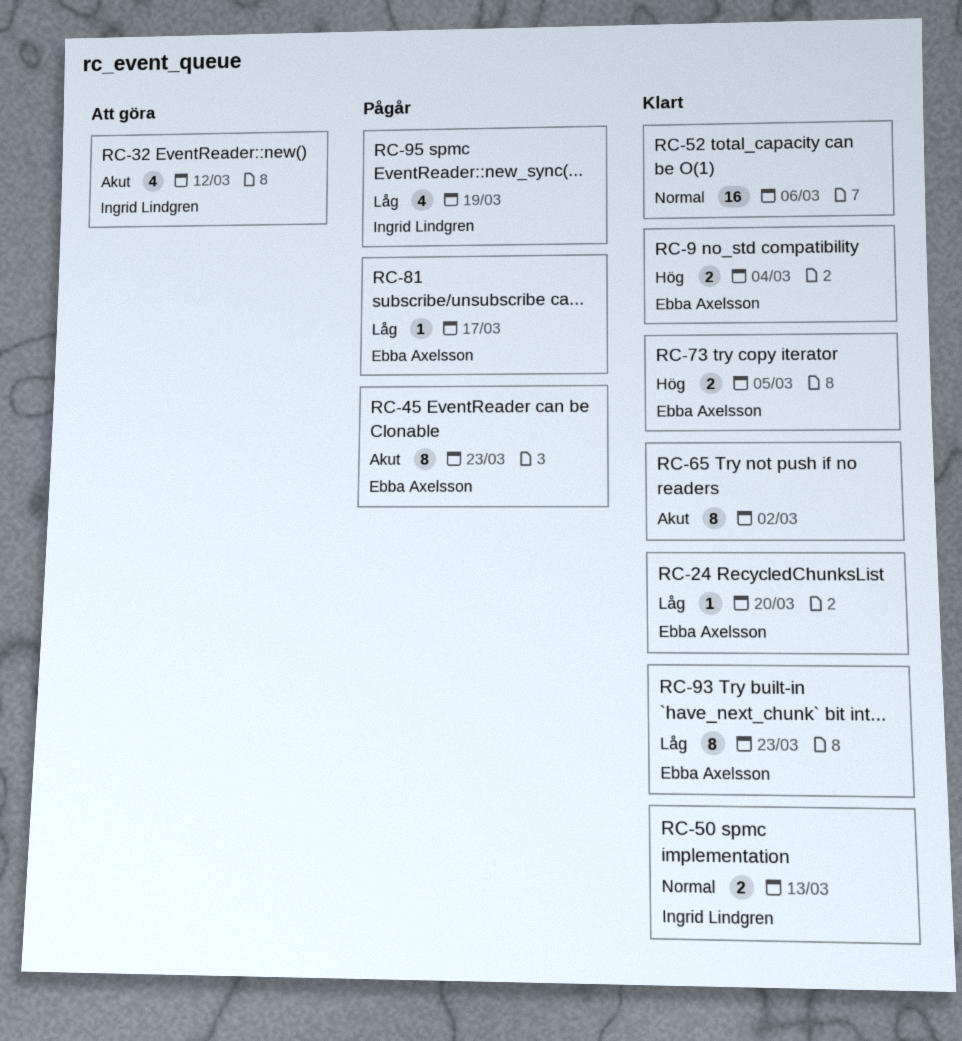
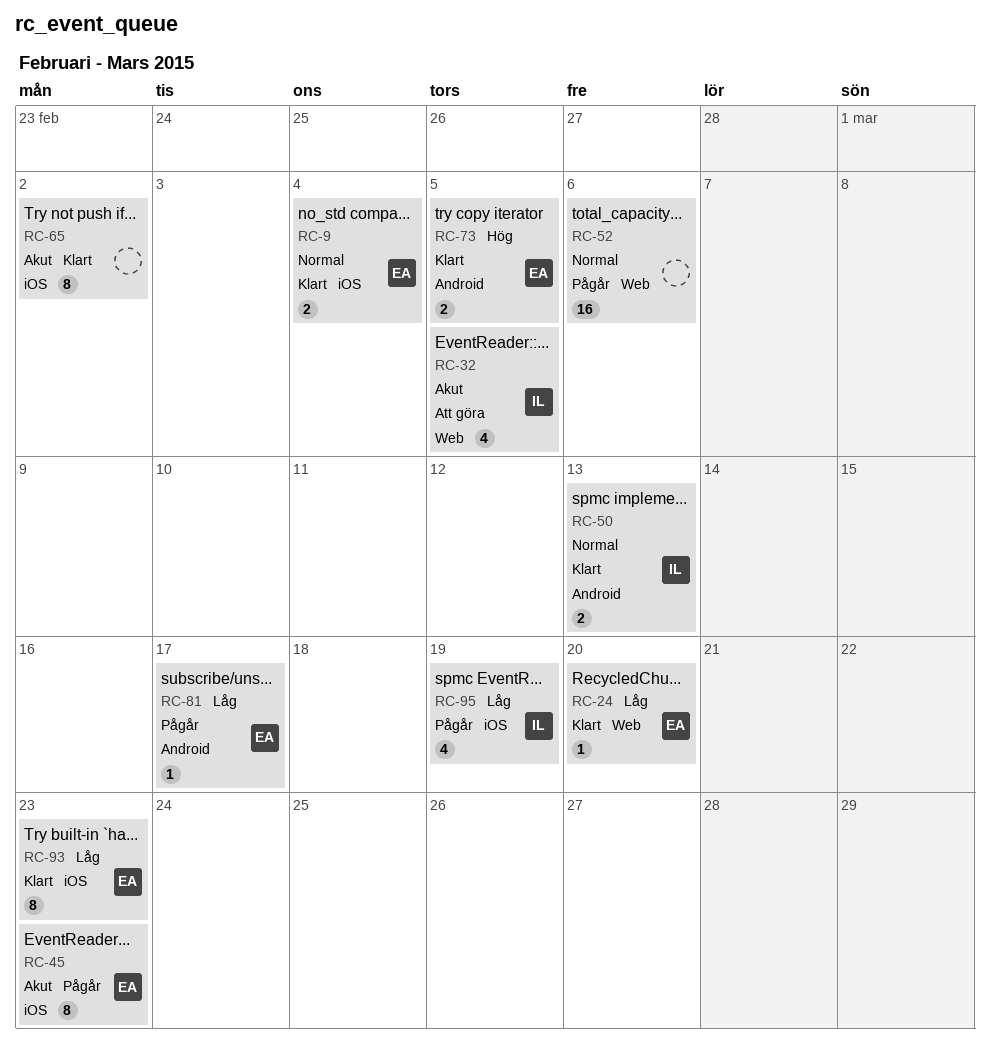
RC-9, priority: Hög -> Normal
RC-32, due: Mar 12 -> Mar 5
RC-52, status: Klart -> Pågår

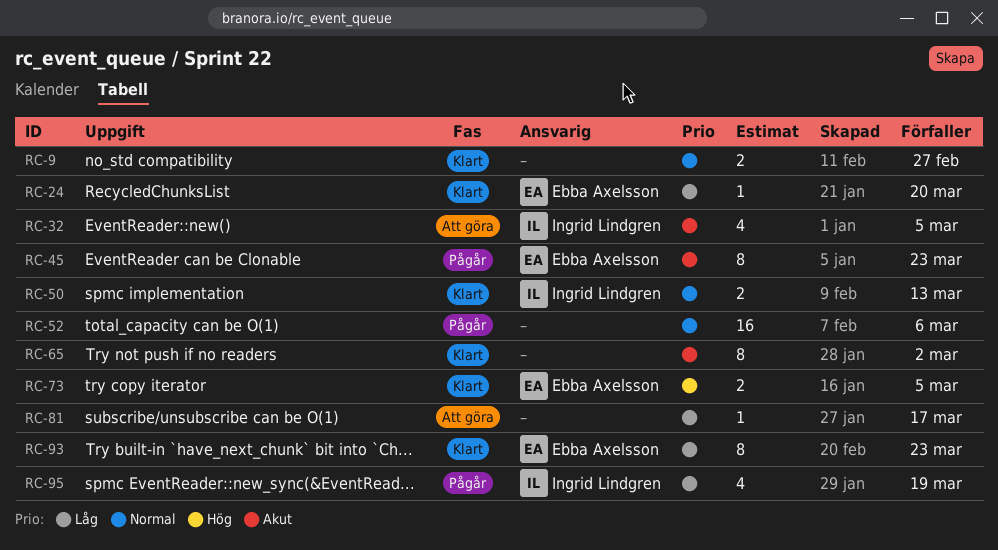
RC-9, owner: Ebba Axelsson -> none
RC-9, due: Mar 4 -> Feb 27
RC-81, status: Pågår -> Att göra
RC-81, owner: Ebba Axelsson -> none

